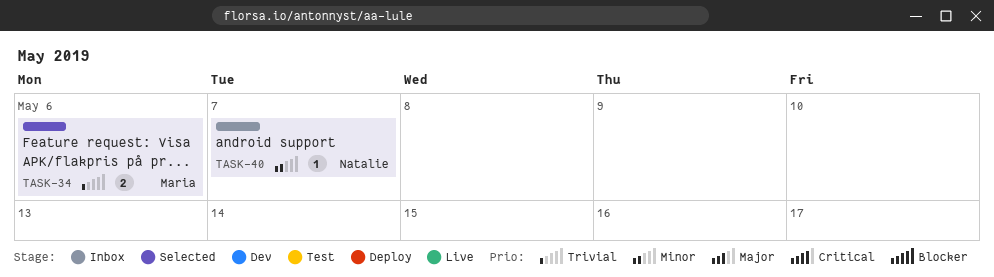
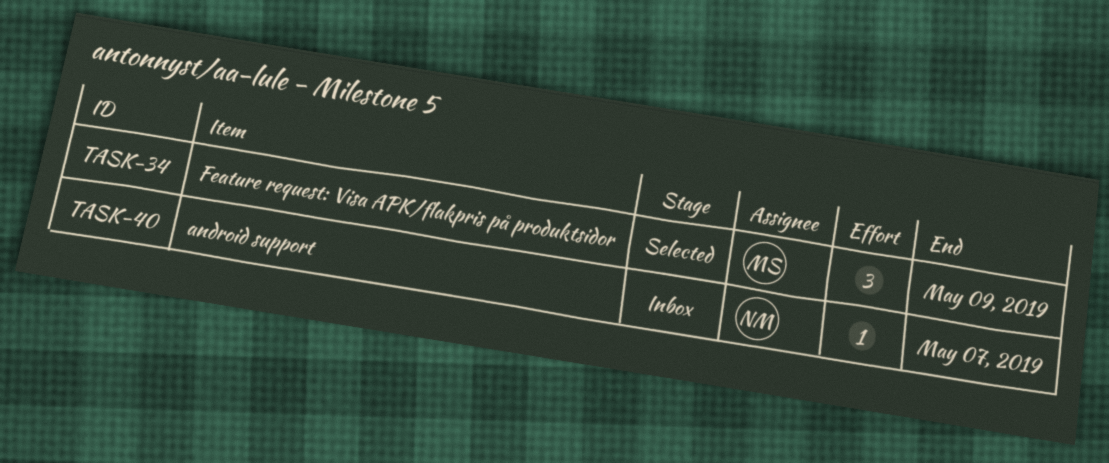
TASK-34, estimate: 2 -> 3
TASK-34, due: May 6 -> May 9

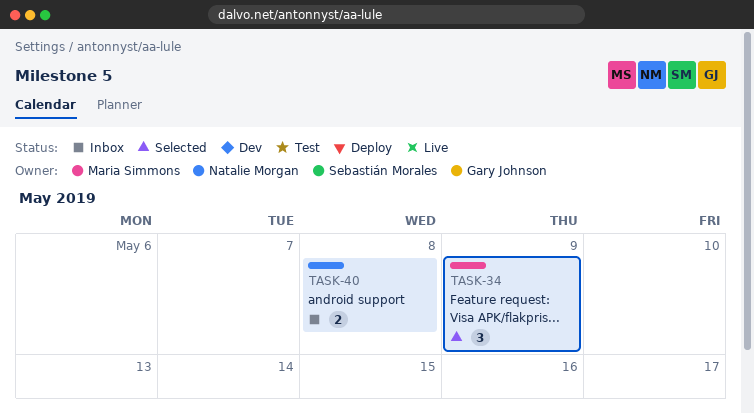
TASK-40, estimate: 1 -> 2
TASK-40, due: May 7 -> May 8

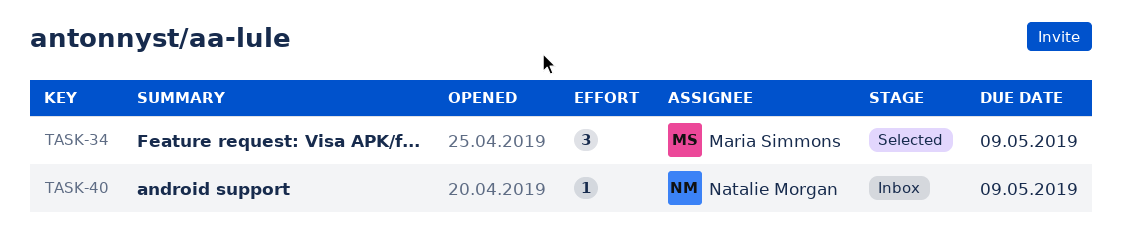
TASK-40, estimate: 2 -> 1
TASK-40, due: May 8 -> May 9

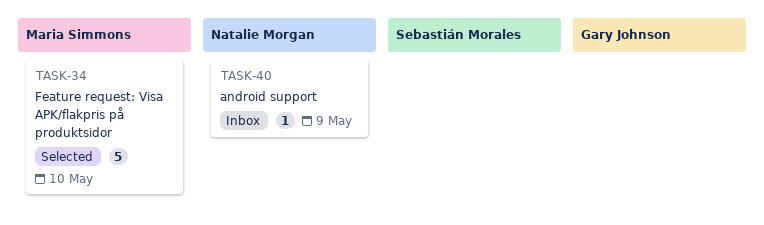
TASK-34, estimate: 3 -> 5
TASK-34, due: May 9 -> May 10

